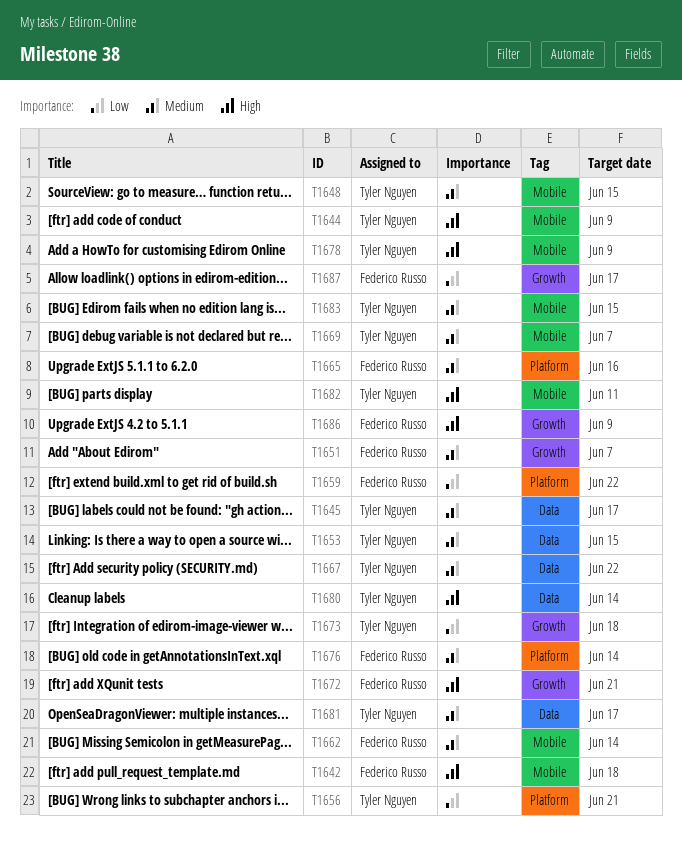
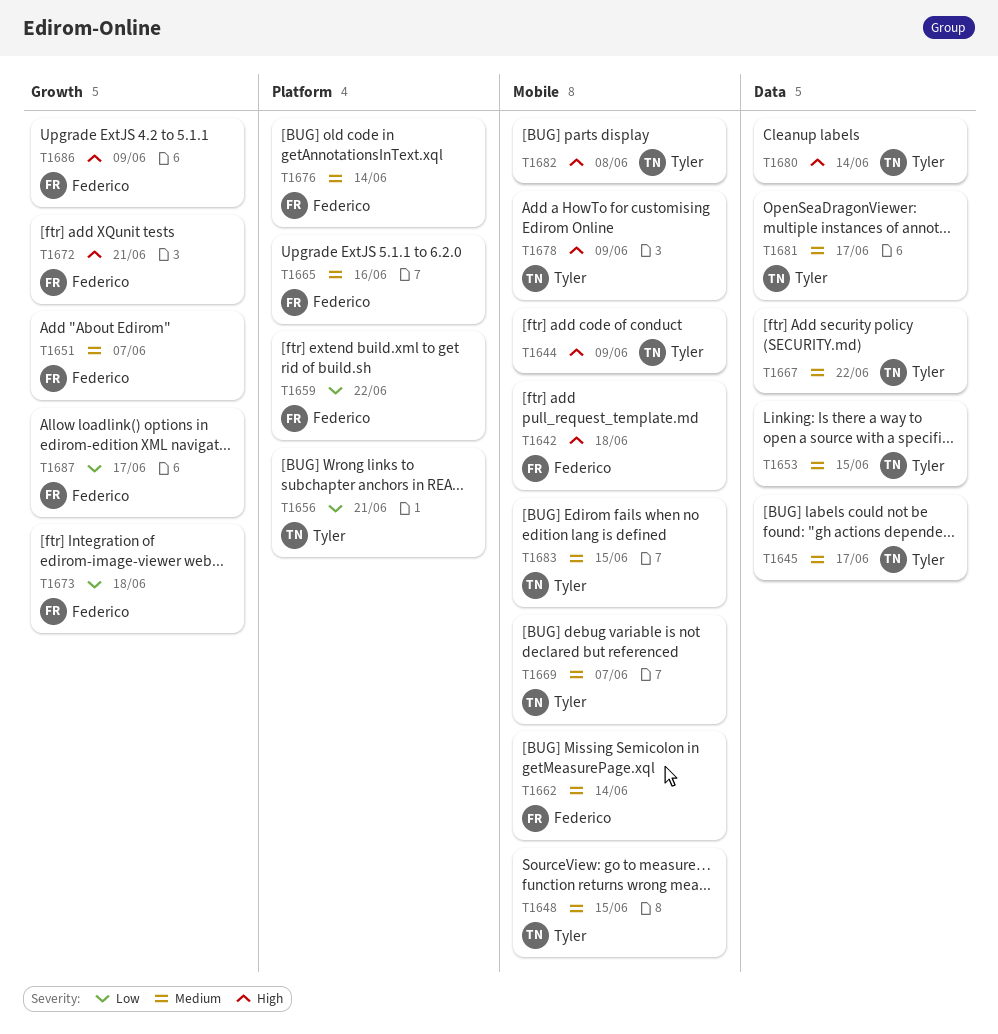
T1673, owner: Tyler Nguyen -> Federico Russo
T1682, due: Jun 11 -> Jun 8

